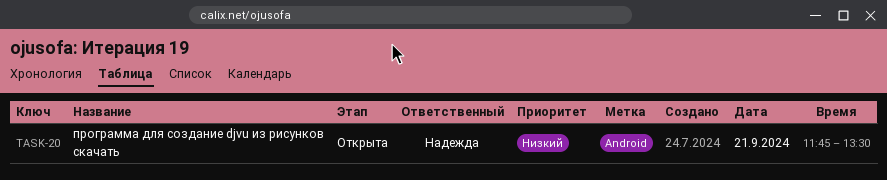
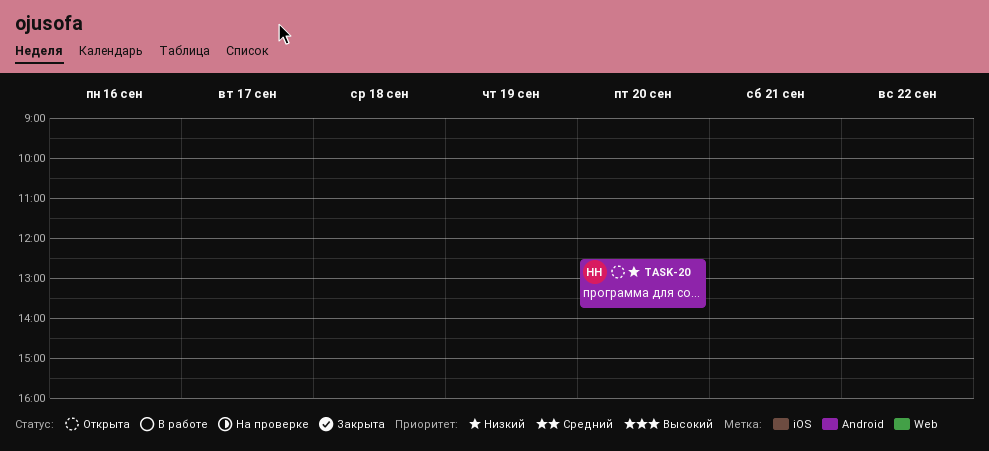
TASK-20, day: Sep 21 -> Sep 20
TASK-20, begins: 11:45 -> 12:30
TASK-20, ends: 13:30 -> 13:45

